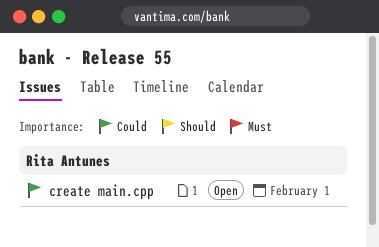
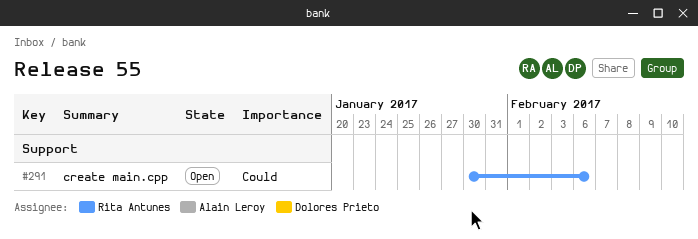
create main.cpp, due: Feb 1 -> Feb 6

